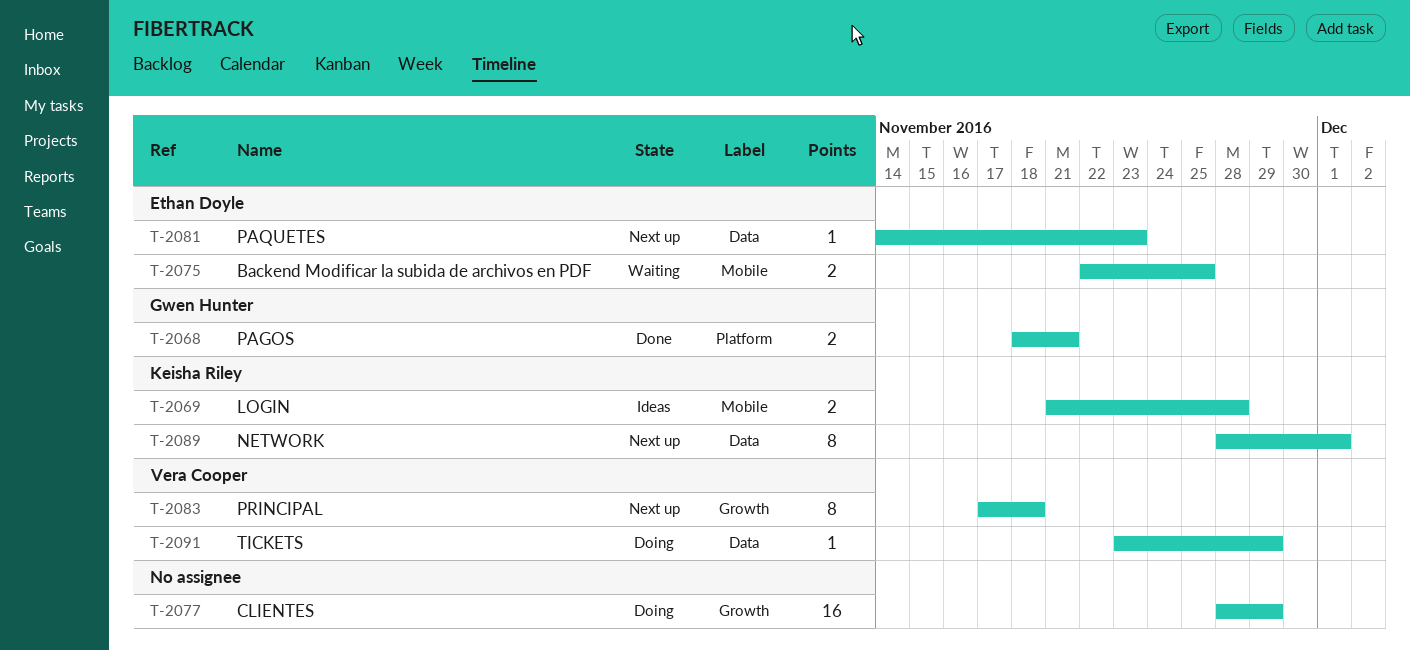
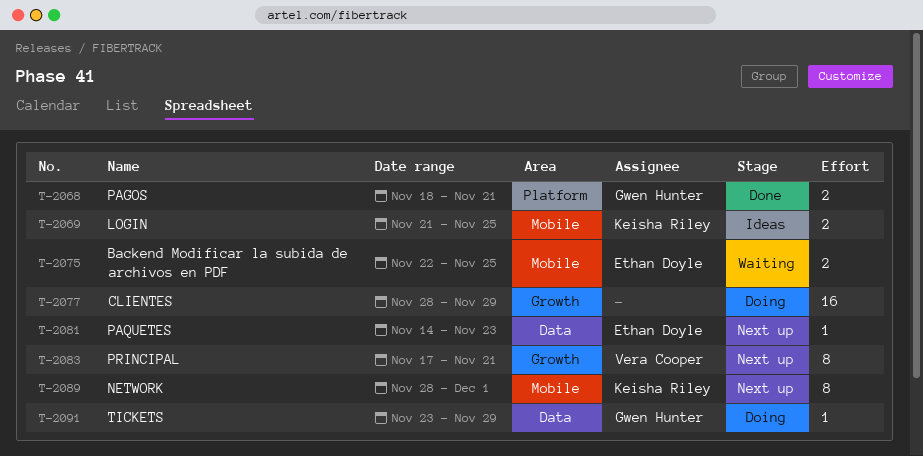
T-2069, due: Nov 28 -> Nov 25
T-2083, due: Nov 18 -> Nov 21
T-2089, label: Data -> Mobile
T-2091, owner: Vera Cooper -> Gwen Hunter

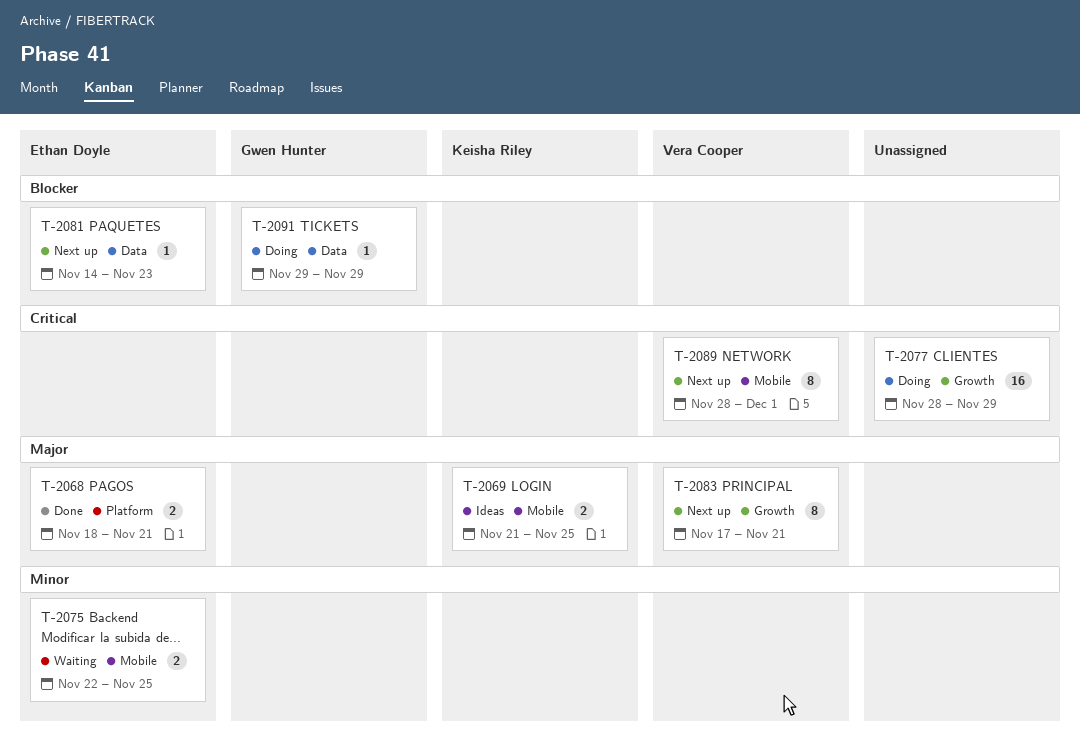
T-2068, owner: Gwen Hunter -> Ethan Doyle
T-2089, owner: Keisha Riley -> Vera Cooper
T-2091, start: Nov 23 -> Nov 29

